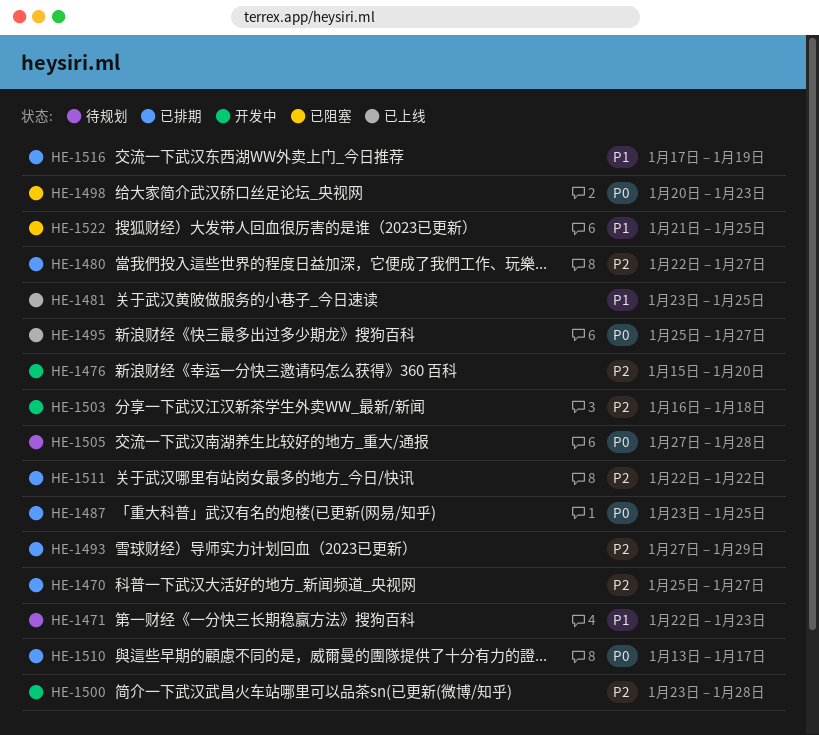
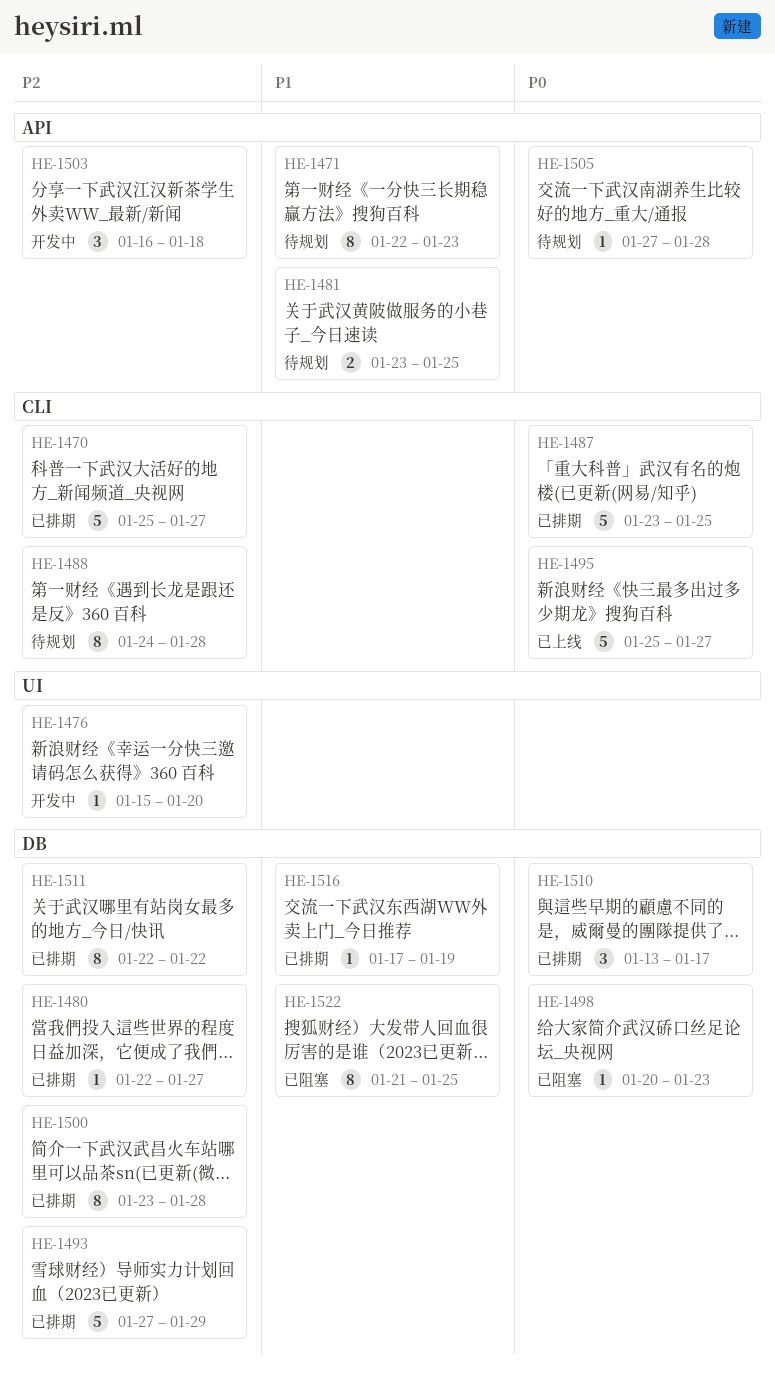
HE-1481, status: 已上线 -> 待规划
HE-1488: none -> present
HE-1500, status: 开发中 -> 已排期

